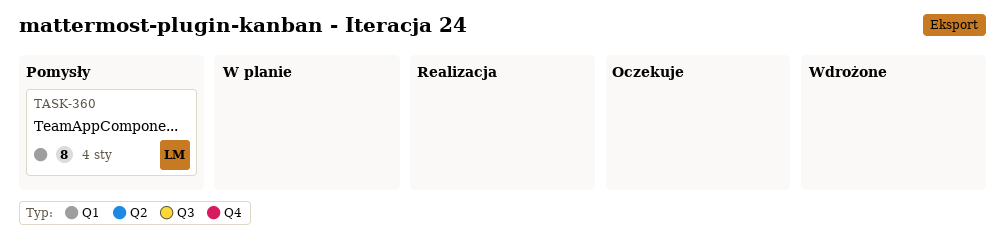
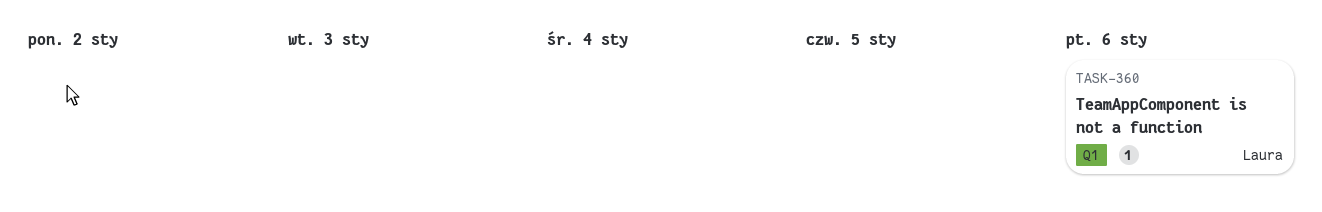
TASK-360, estimate: 8 -> 1
TASK-360, due: Jan 4 -> Jan 6

